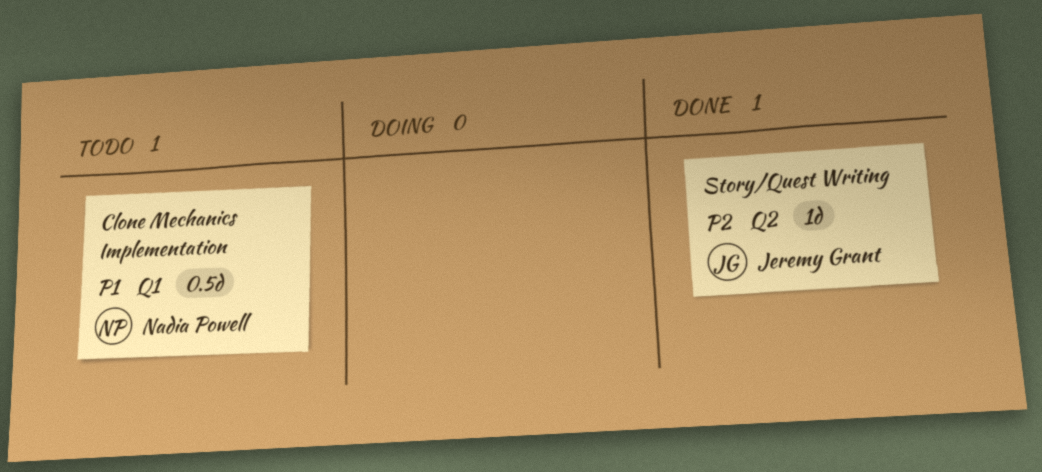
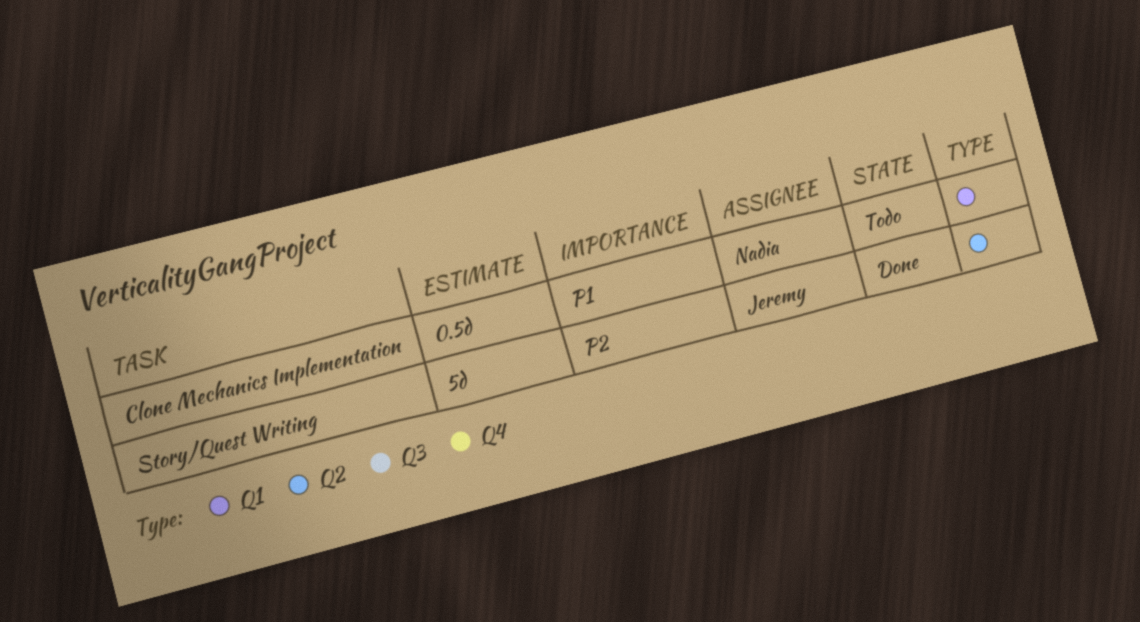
Story/Quest Writing, estimate: 1d -> 5d

